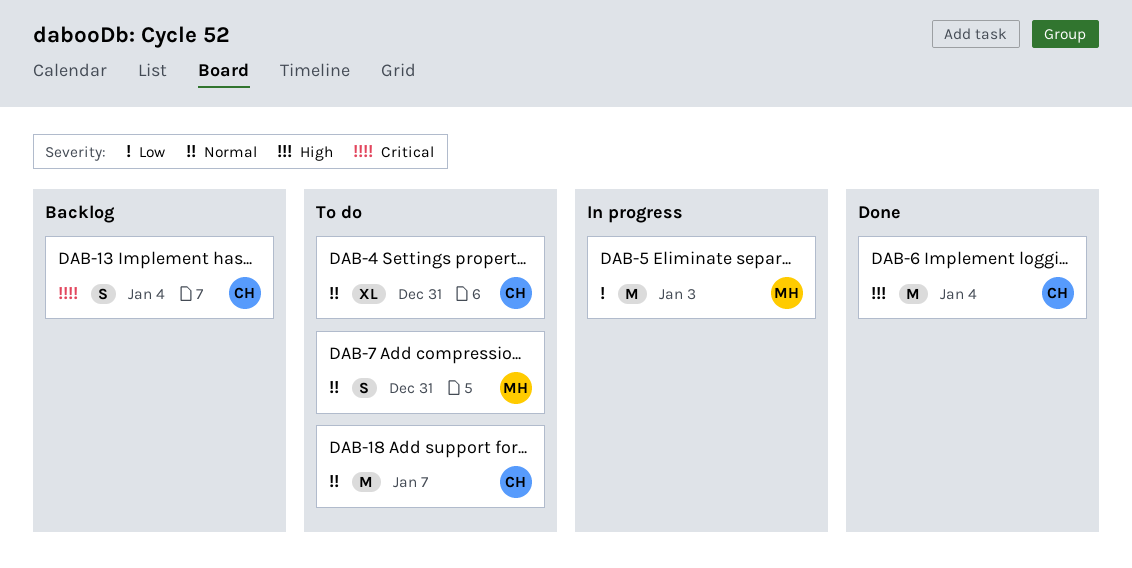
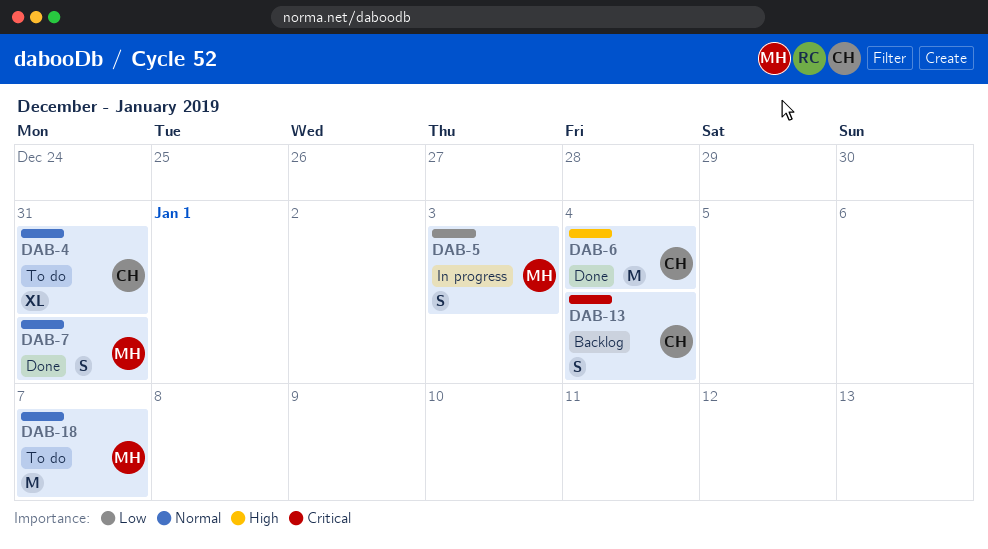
DAB-5, estimate: M -> S
DAB-7, status: To do -> Done
DAB-18, owner: CH -> MH

